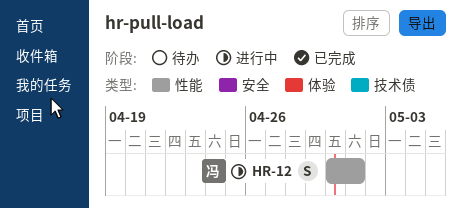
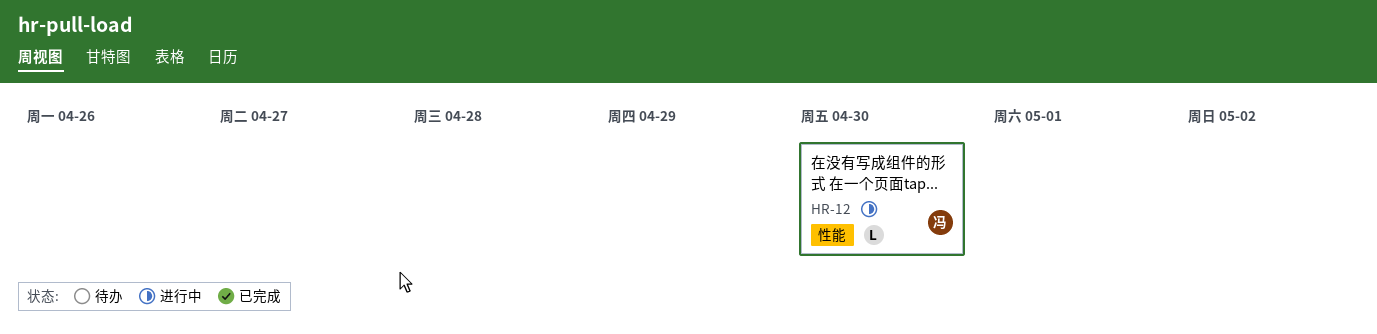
HR-12, estimate: S -> L
HR-12, due: May 1 -> Apr 30

